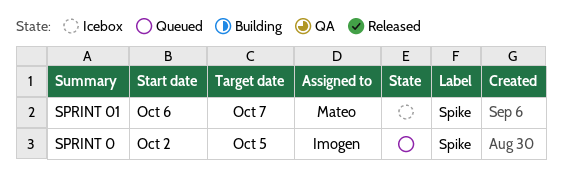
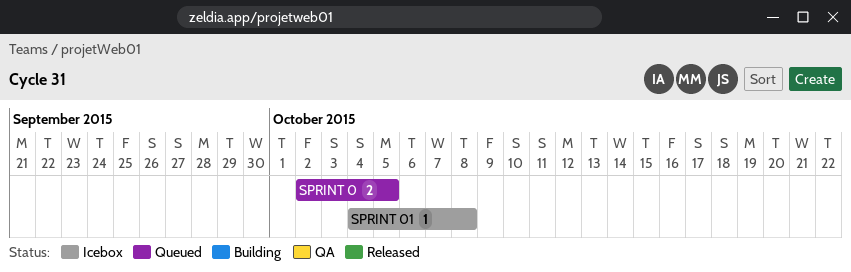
SPRINT 01, start: Oct 6 -> Oct 4
SPRINT 01, due: Oct 7 -> Oct 8

